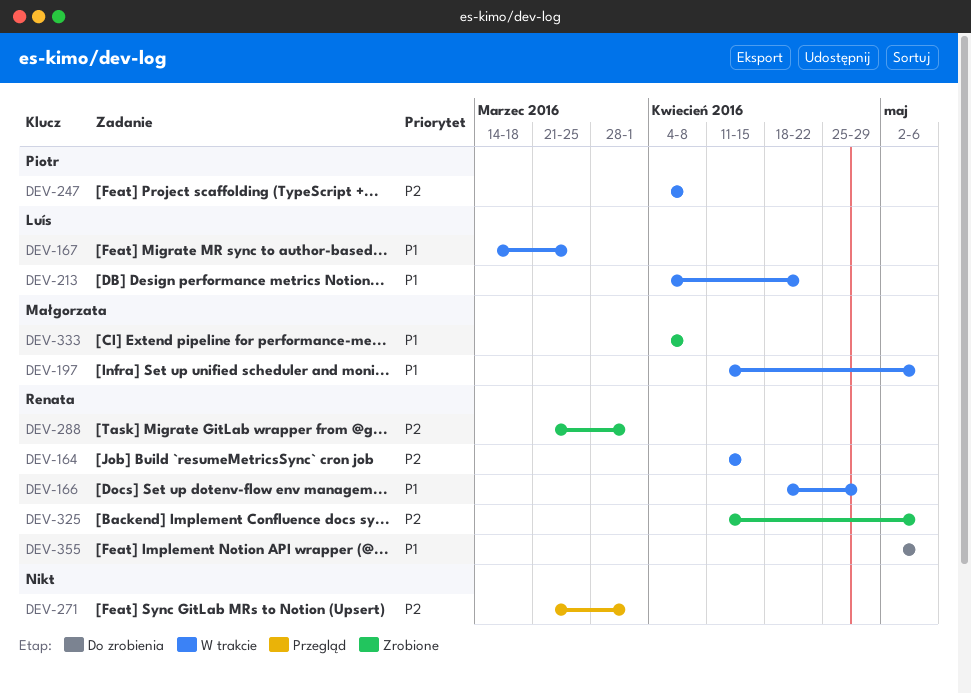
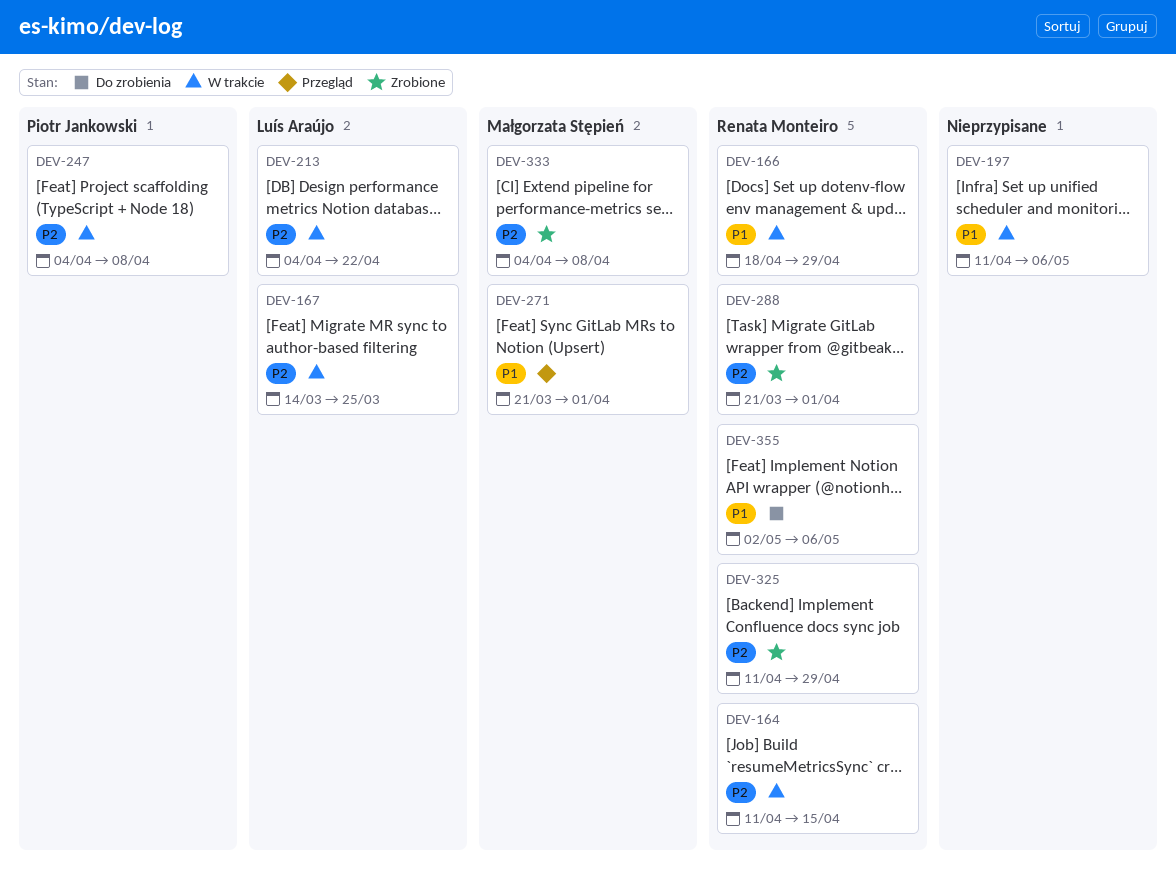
DEV-167, priority: P1 -> P2
DEV-197, owner: Małgorzata Stępień -> none
DEV-213, priority: P1 -> P2
DEV-271, owner: none -> Małgorzata Stępień
DEV-271, priority: P2 -> P1
DEV-325, due: May 6 -> Apr 29
DEV-333, priority: P1 -> P2

